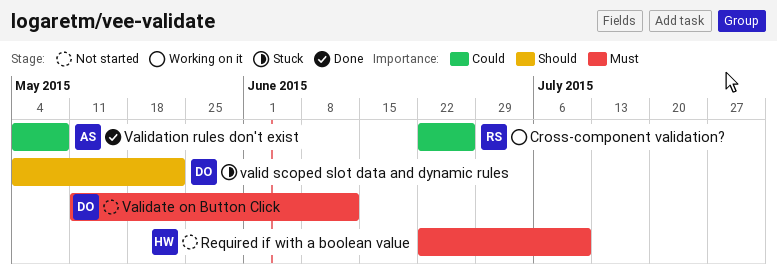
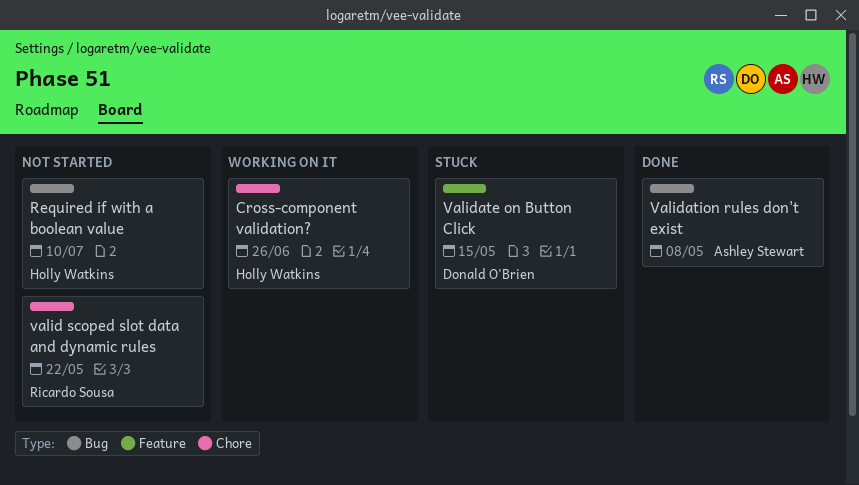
Cross-component validation?, owner: Ricardo Sousa -> Holly Watkins
valid scoped slot data and dynamic rules, status: Stuck -> Not started
valid scoped slot data and dynamic rules, owner: Donald O'Brien -> Ricardo Sousa
Validate on Button Click, status: Not started -> Stuck
Validate on Button Click, due: Jun 12 -> May 15

